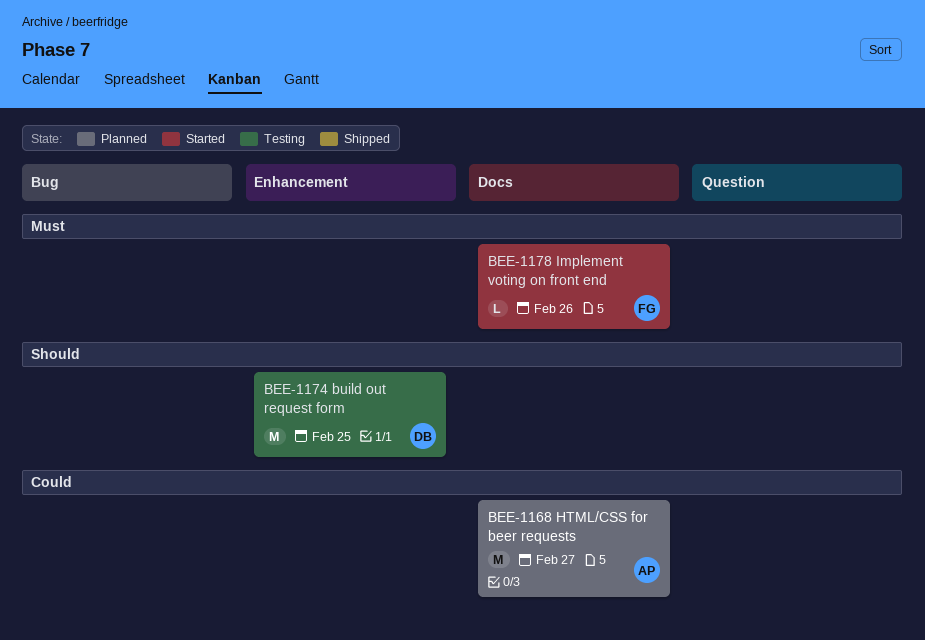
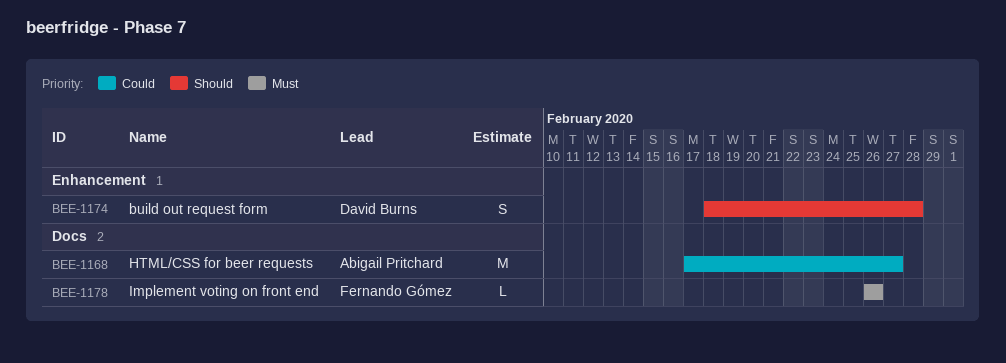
BEE-1174, estimate: M -> S
BEE-1174, due: Feb 25 -> Feb 28

